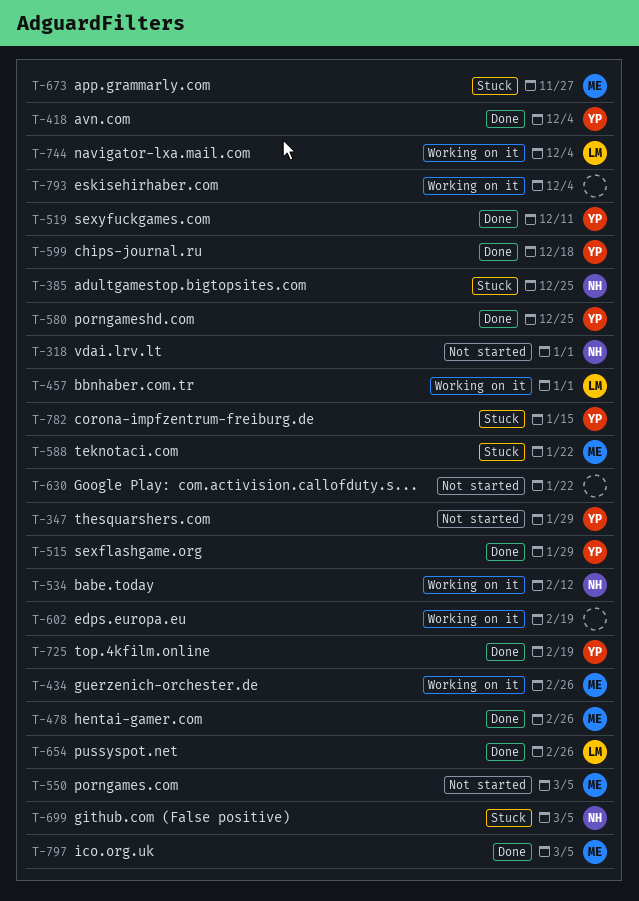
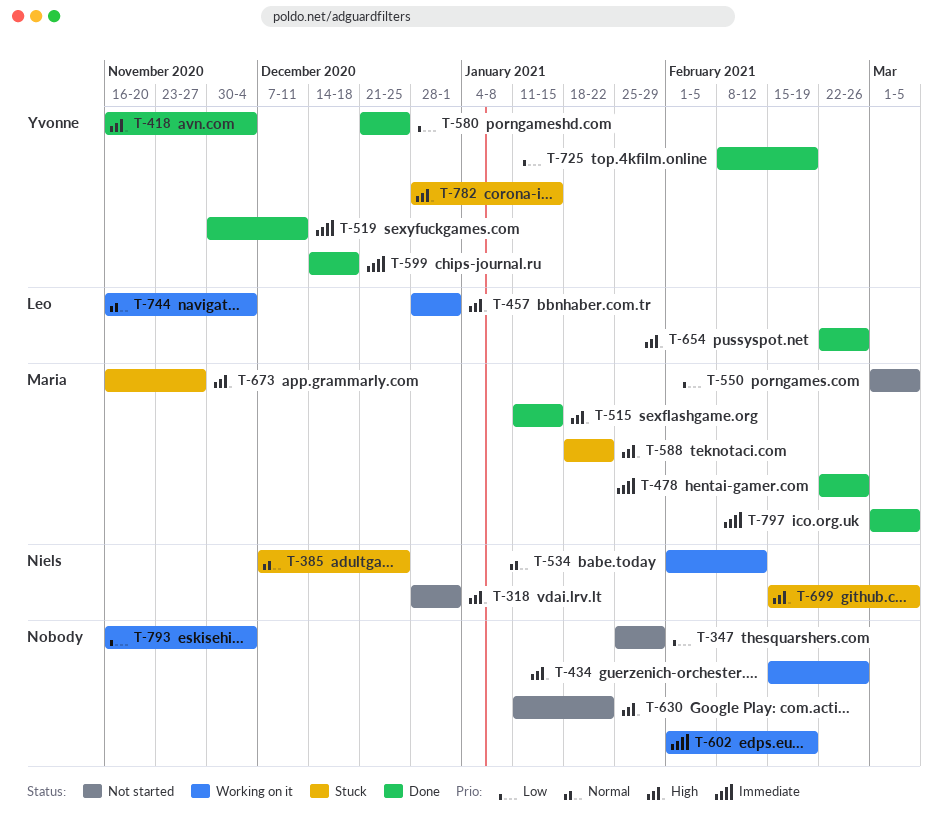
T-347, owner: Yvonne -> none
T-434, owner: Maria -> none
T-515, owner: Yvonne -> Maria
T-515, due: Jan 29 -> Jan 15

